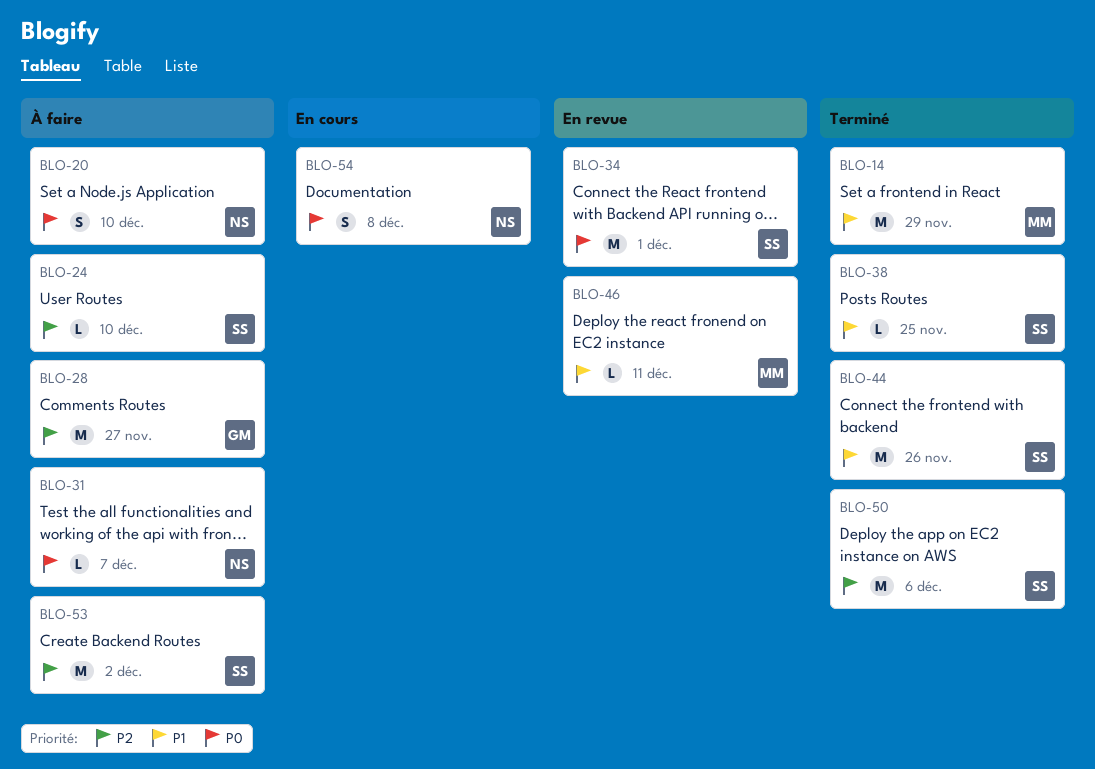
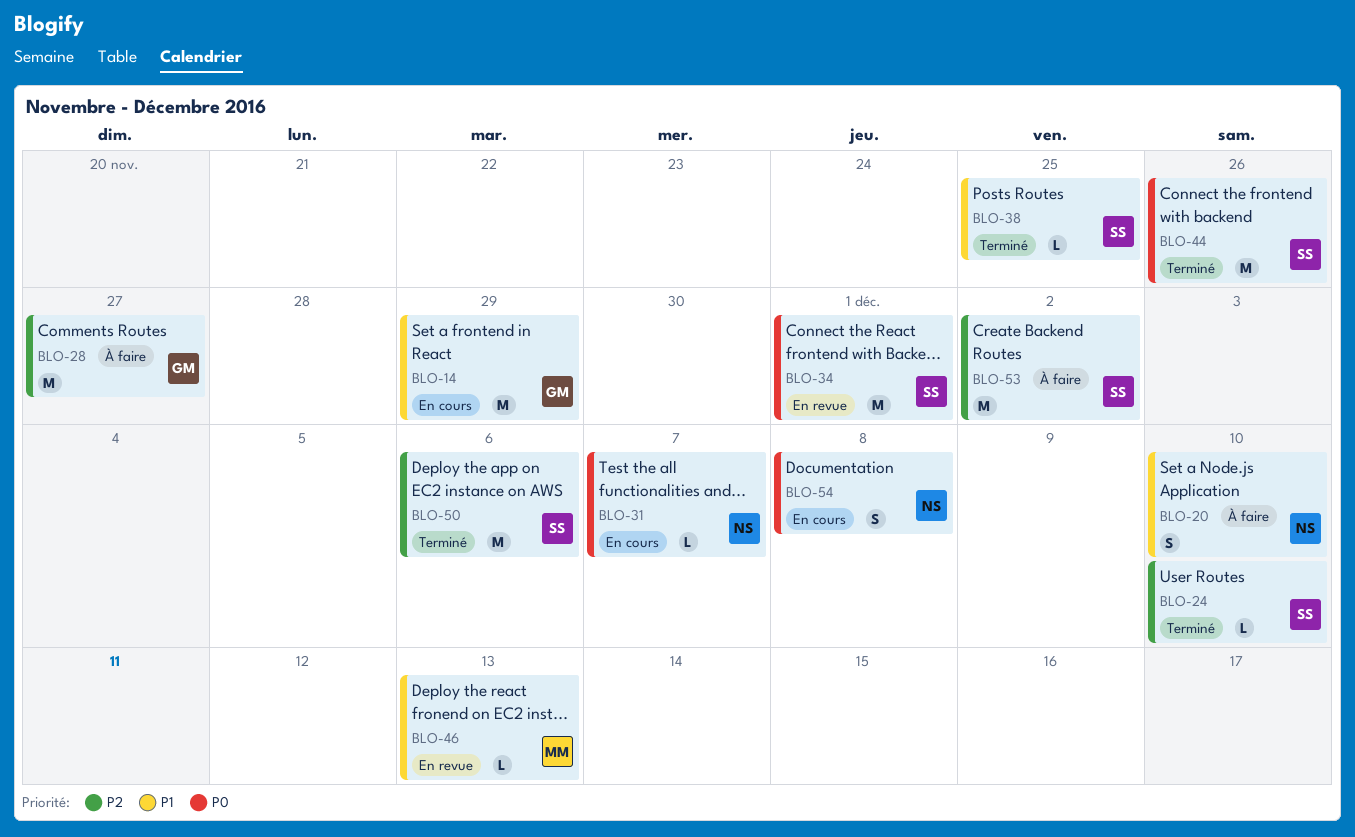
BLO-14, status: Terminé -> En cours
BLO-14, owner: MM -> GM
BLO-20, priority: P0 -> P1
BLO-24, status: À faire -> Terminé
BLO-31, status: À faire -> En cours
BLO-44, priority: P1 -> P0
BLO-46, due: Dec 11 -> Dec 13

